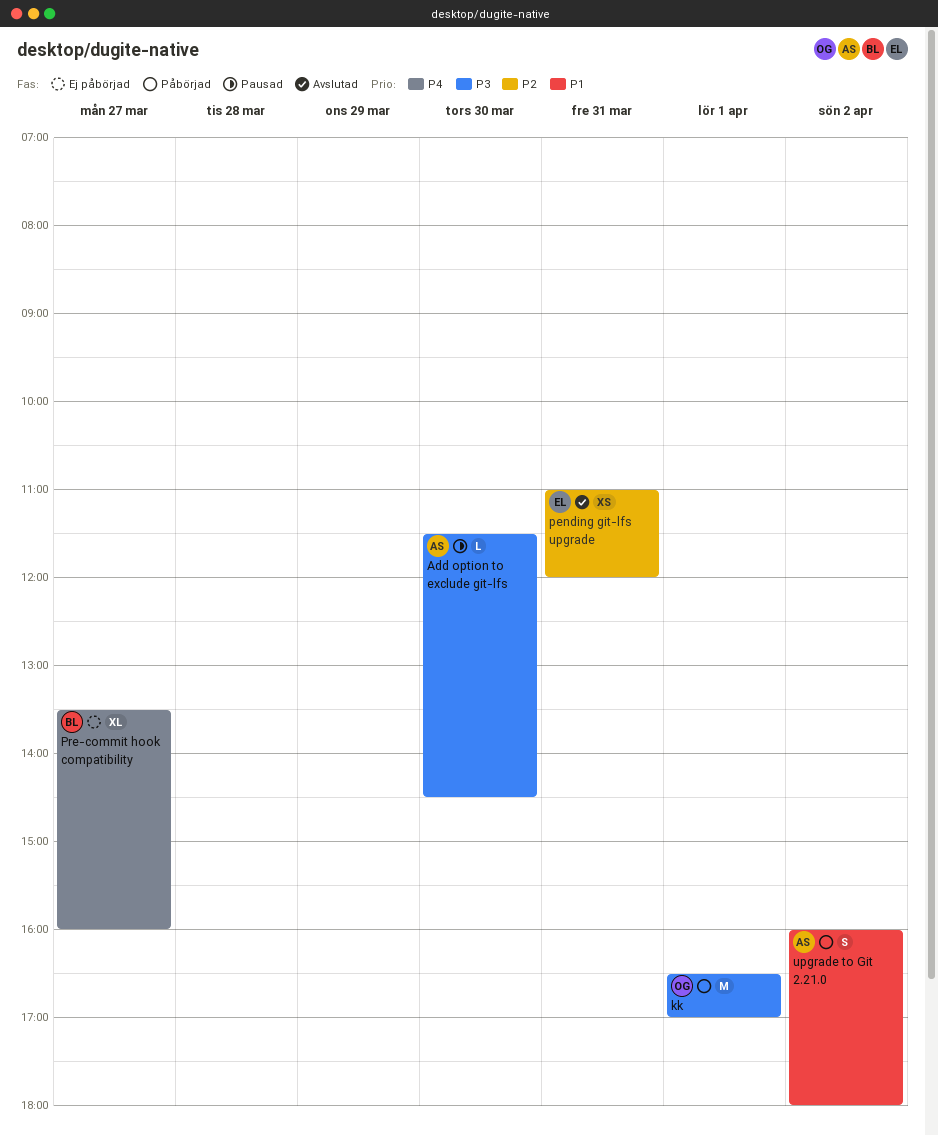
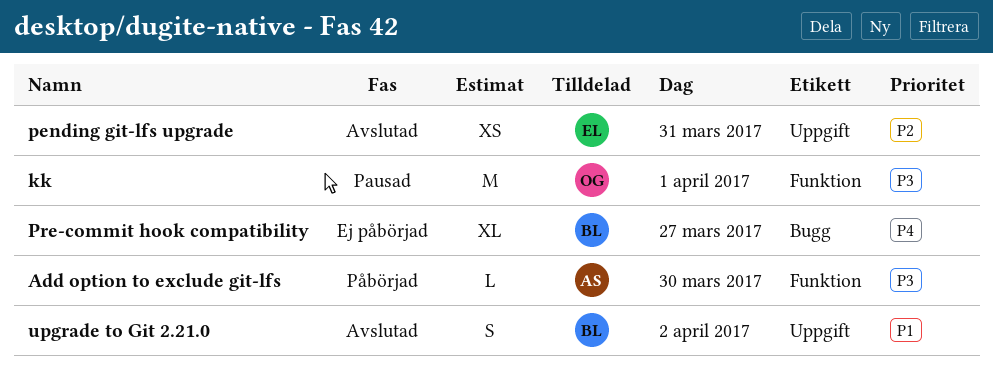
Add option to exclude git-lfs, status: Pausad -> Påbörjad
kk, status: Påbörjad -> Pausad
upgrade to Git 2.21.0, status: Påbörjad -> Avslutad
upgrade to Git 2.21.0, owner: AS -> BL

